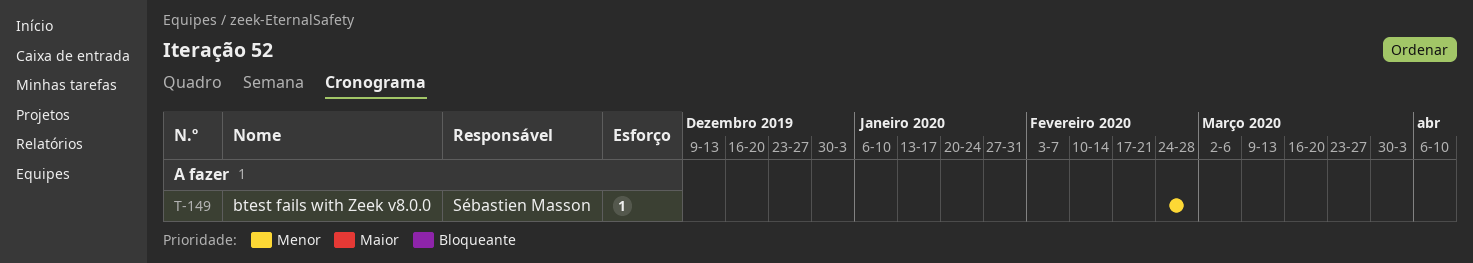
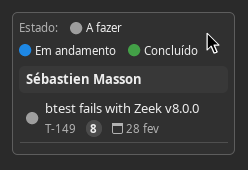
T-149, estimate: 1 -> 8

